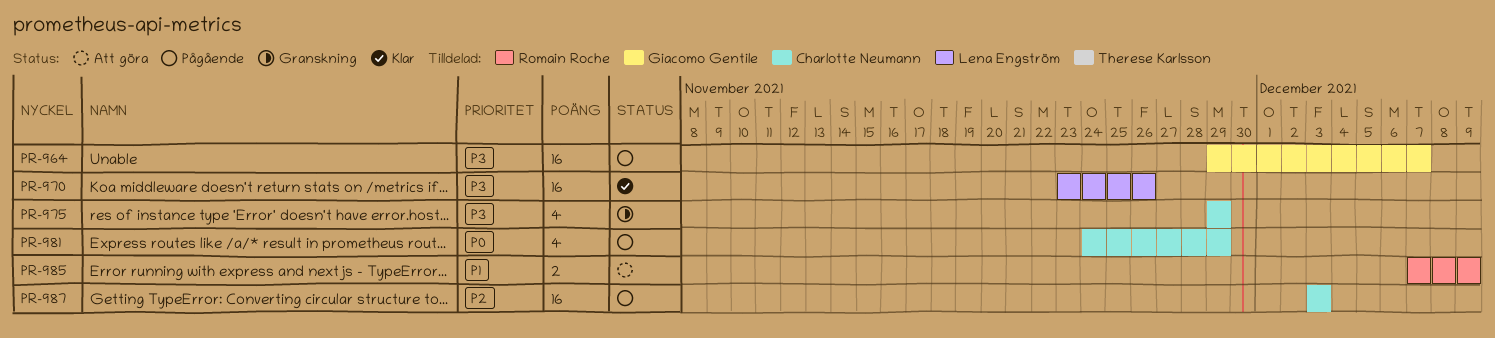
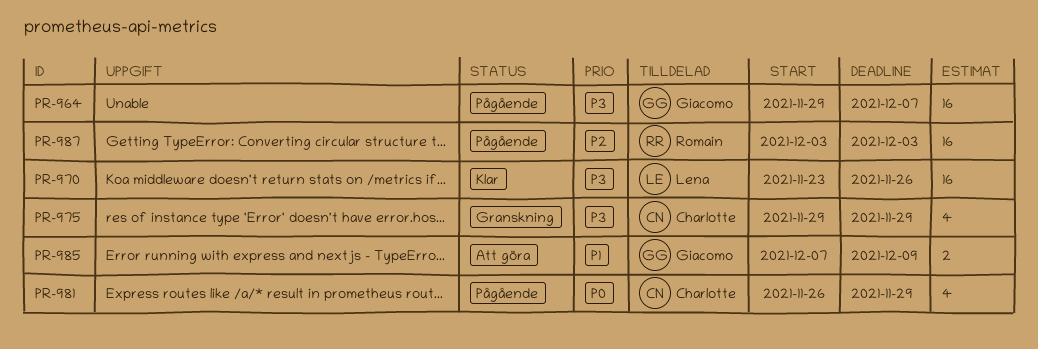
PR-981, start: Nov 24 -> Nov 26
PR-985, owner: Romain Roche -> Giacomo Gentile
PR-987, owner: Charlotte Neumann -> Romain Roche

